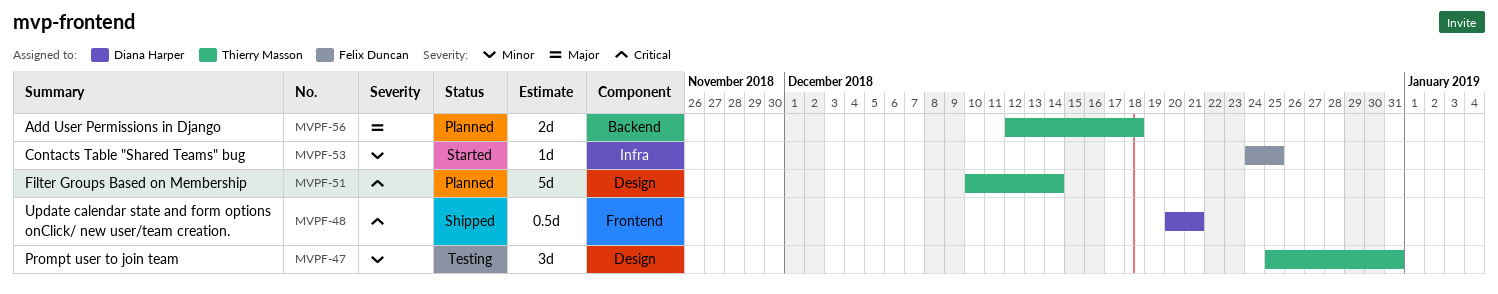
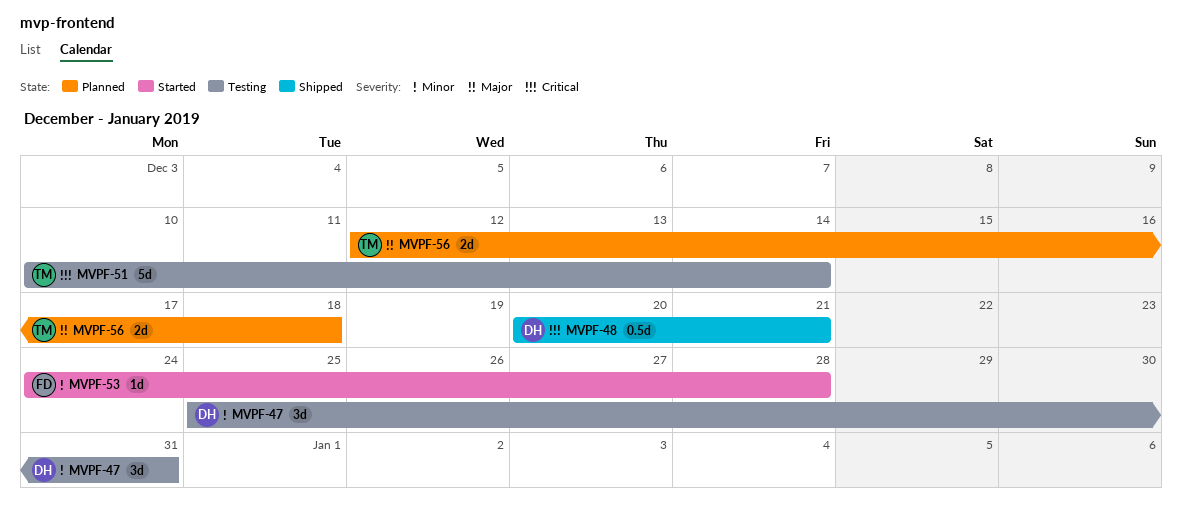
MVPF-47, owner: Thierry Masson -> Diana Harper
MVPF-51, status: Planned -> Testing
MVPF-53, due: Dec 25 -> Dec 28

